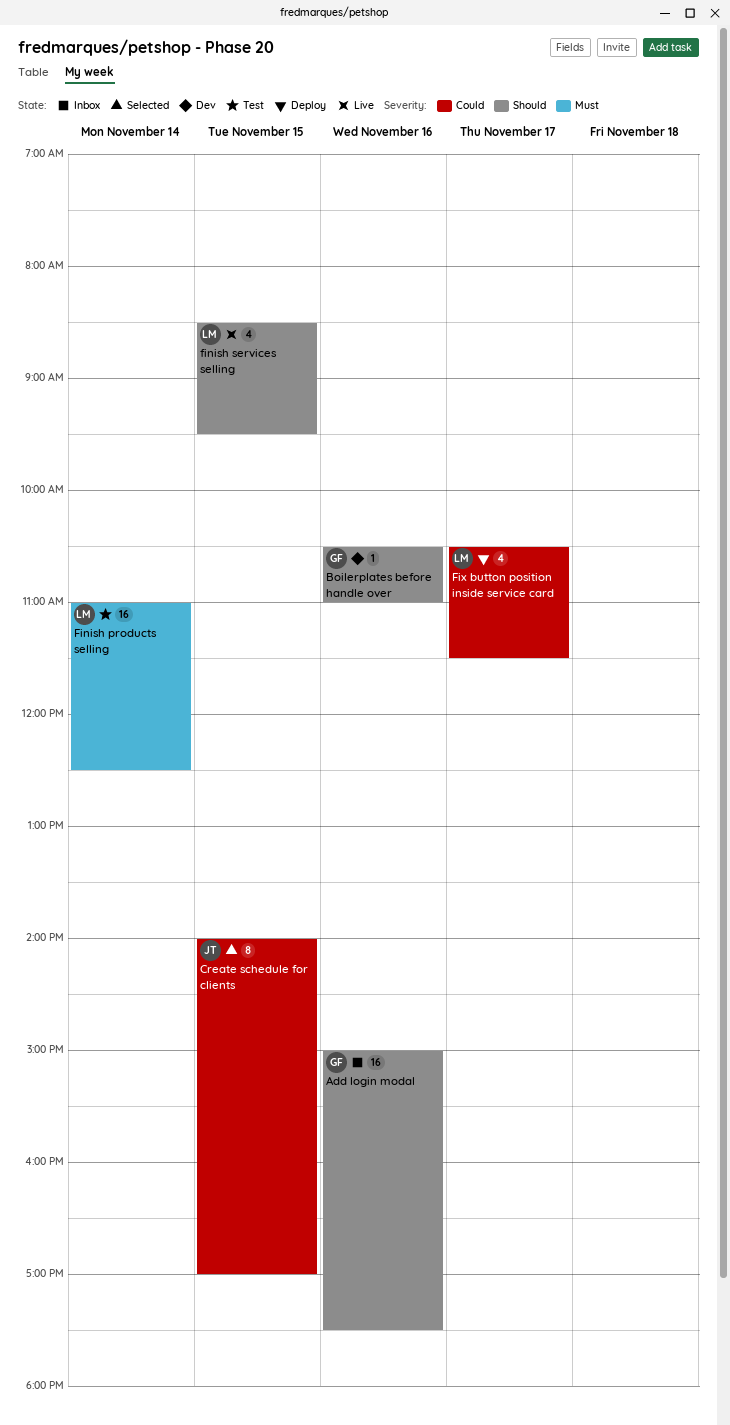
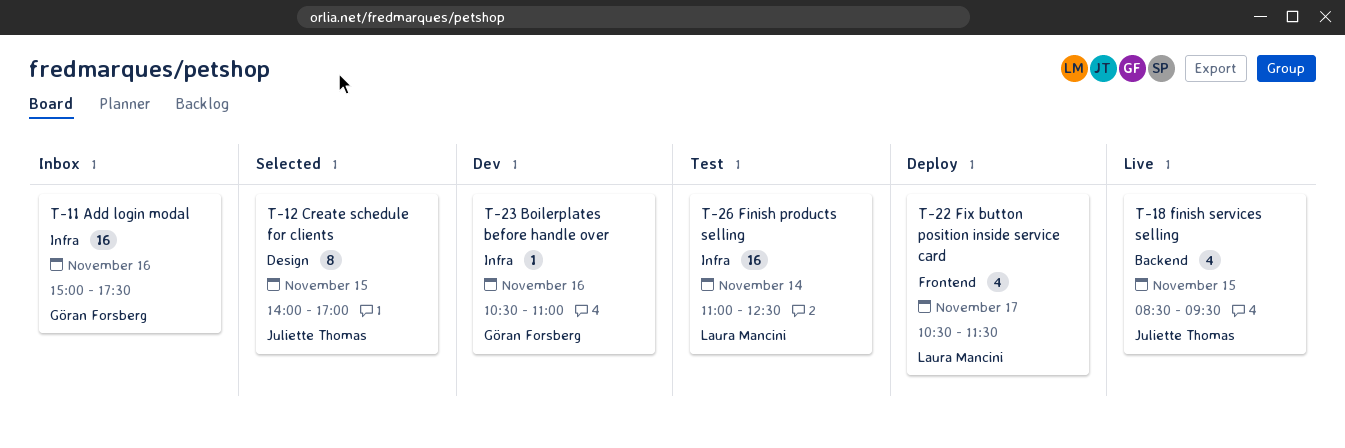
finish services selling, owner: Laura Mancini -> Juliette Thomas

